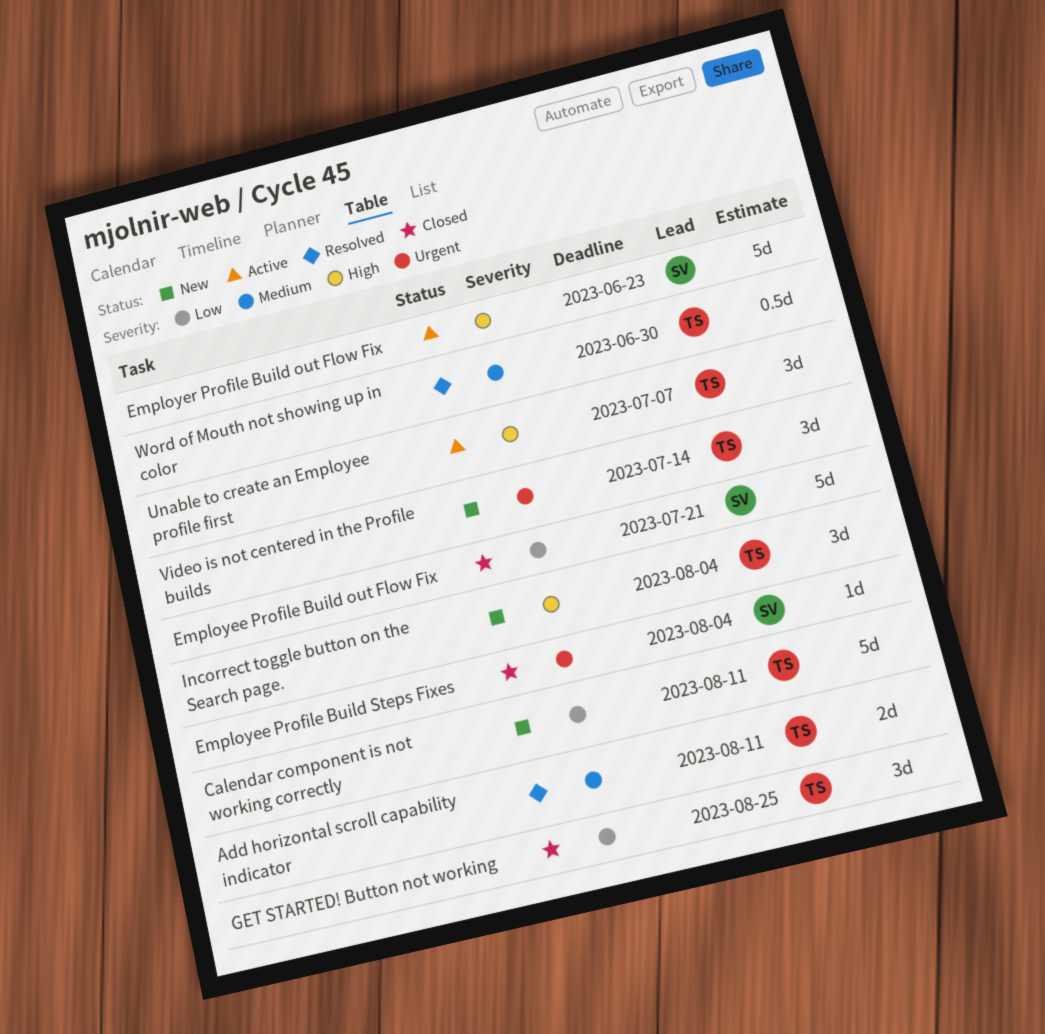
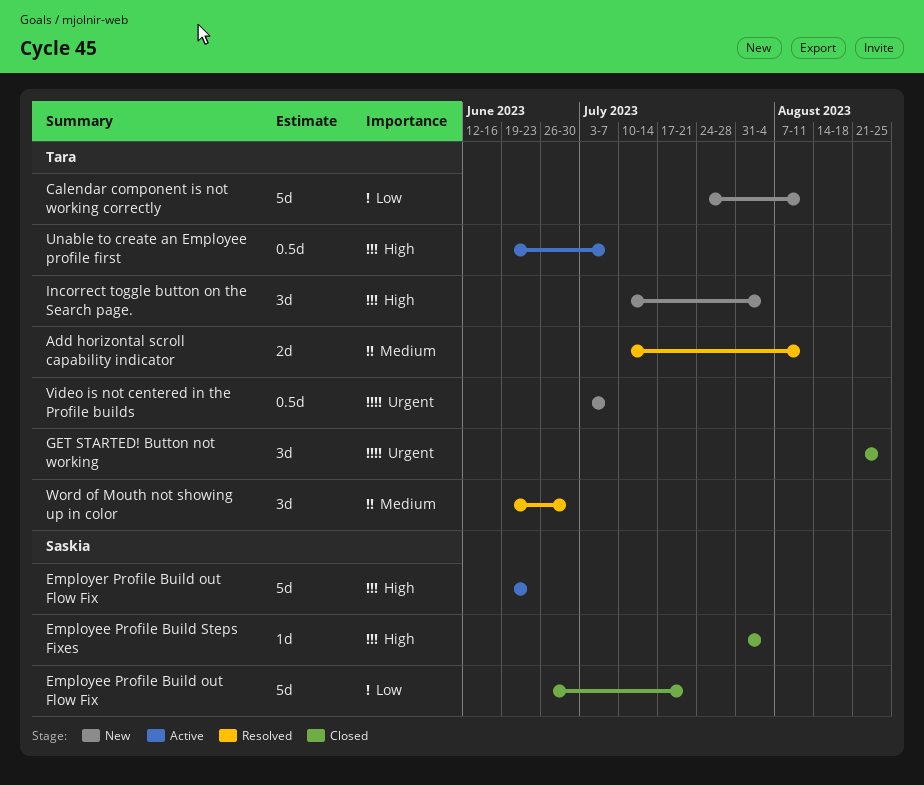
Employee Profile Build Steps Fixes, priority: Urgent -> High
GET STARTED! Button not working, priority: Low -> Urgent
Unable to create an Employee profile first, estimate: 3d -> 0.5d
Video is not centered in the Profile builds, estimate: 3d -> 0.5d
Video is not centered in the Profile builds, due: Jul 14 -> Jul 7
Word of Mouth not showing up in color, estimate: 0.5d -> 3d

